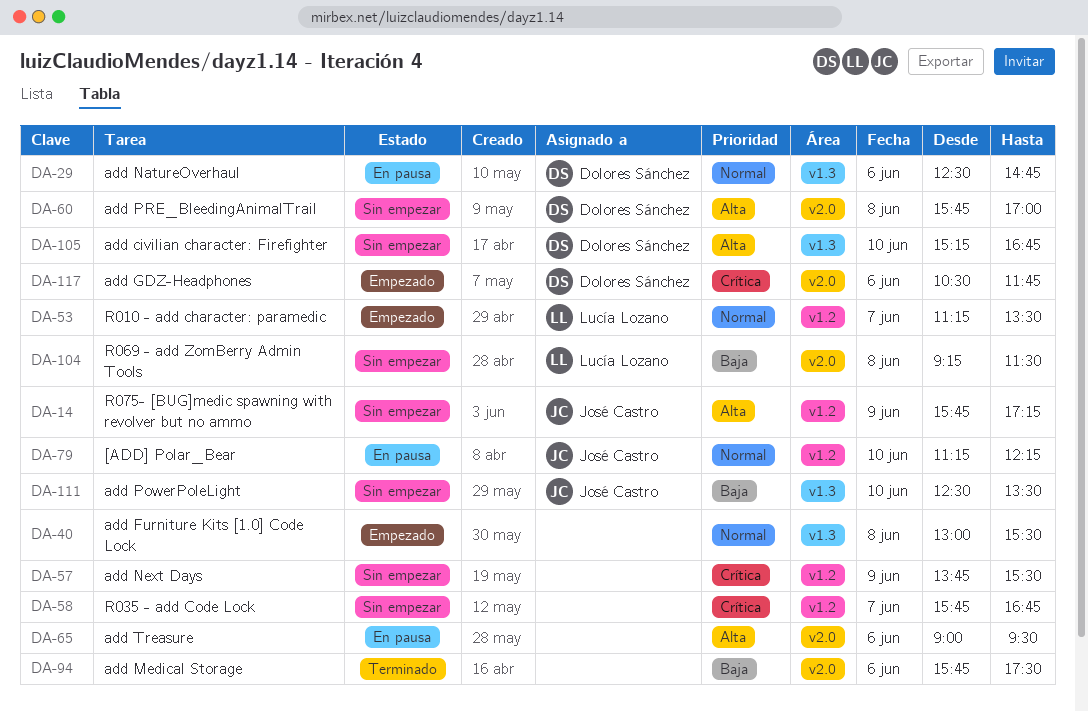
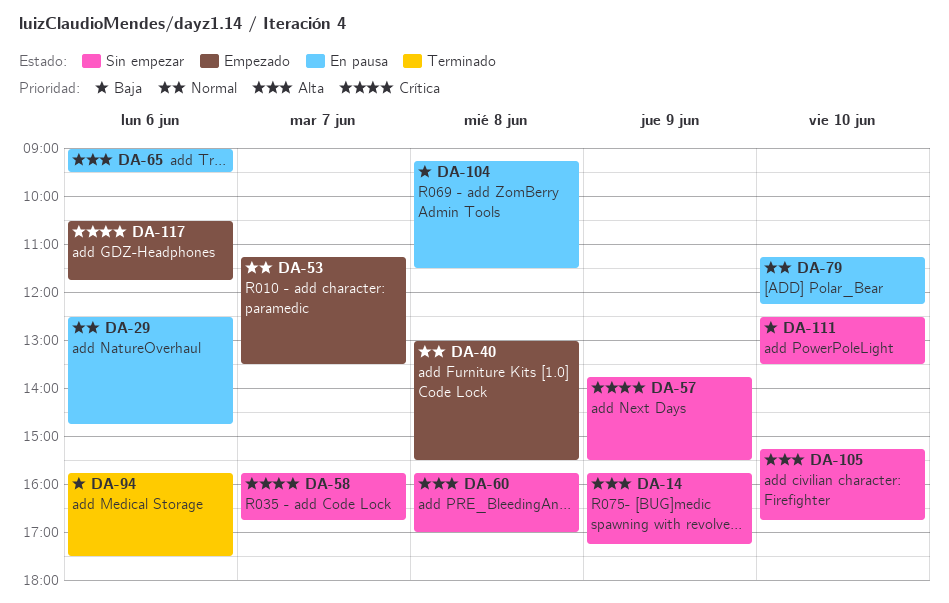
DA-104, status: Sin empezar -> En pausa

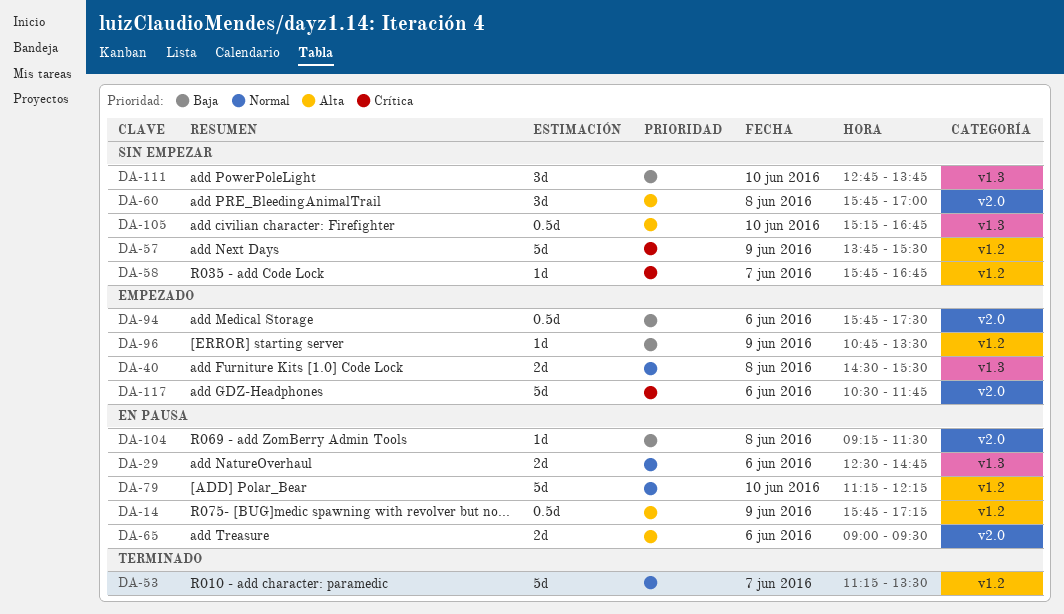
DA-14, status: Sin empezar -> En pausa
DA-40, begins: 13:00 -> 14:30
DA-53, status: Empezado -> Terminado
DA-94, status: Terminado -> Empezado
DA-96: none -> present
DA-111, begins: 12:30 -> 12:45
DA-111, ends: 13:30 -> 13:45

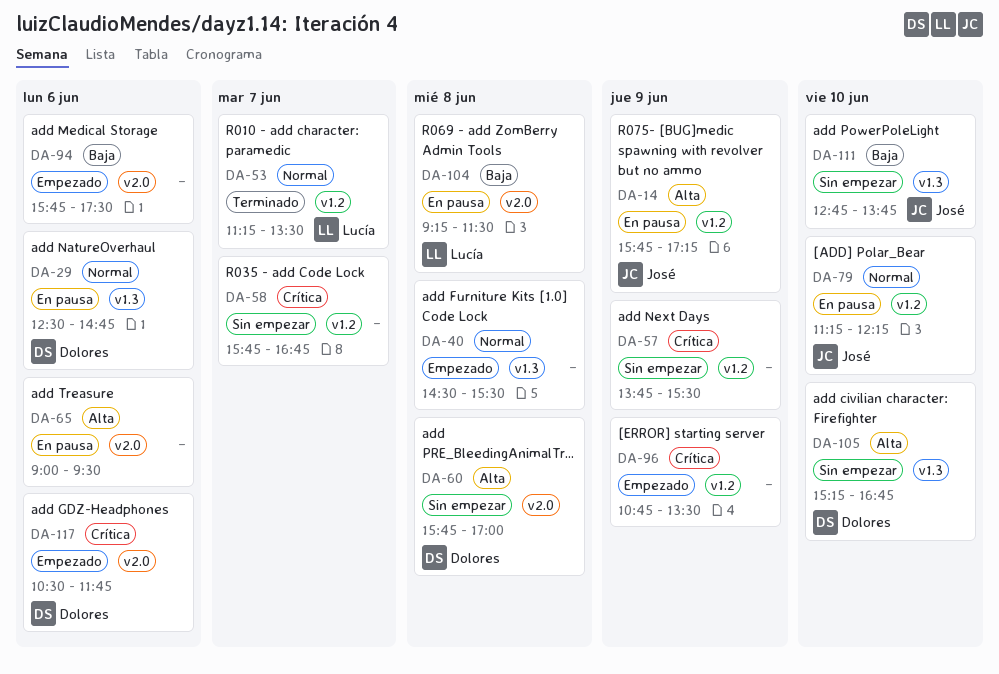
DA-96, priority: Baja -> Crítica

